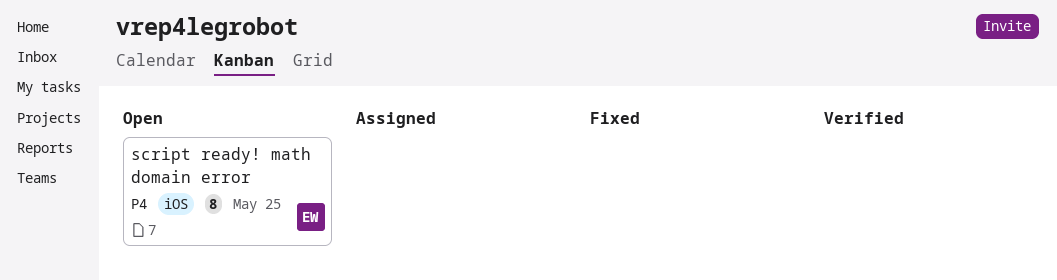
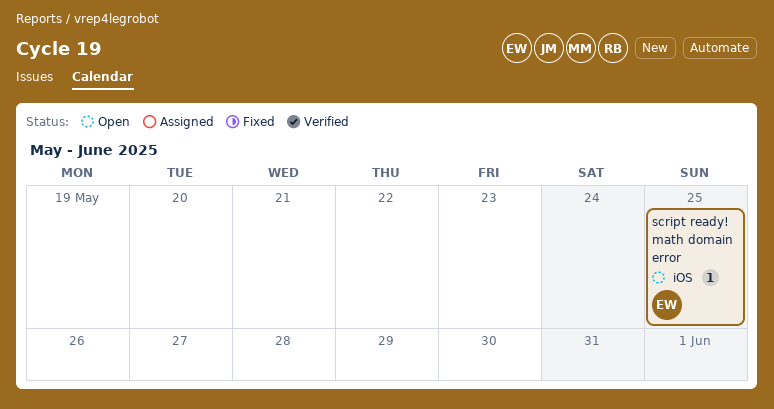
script ready! math domain error, estimate: 8 -> 1

